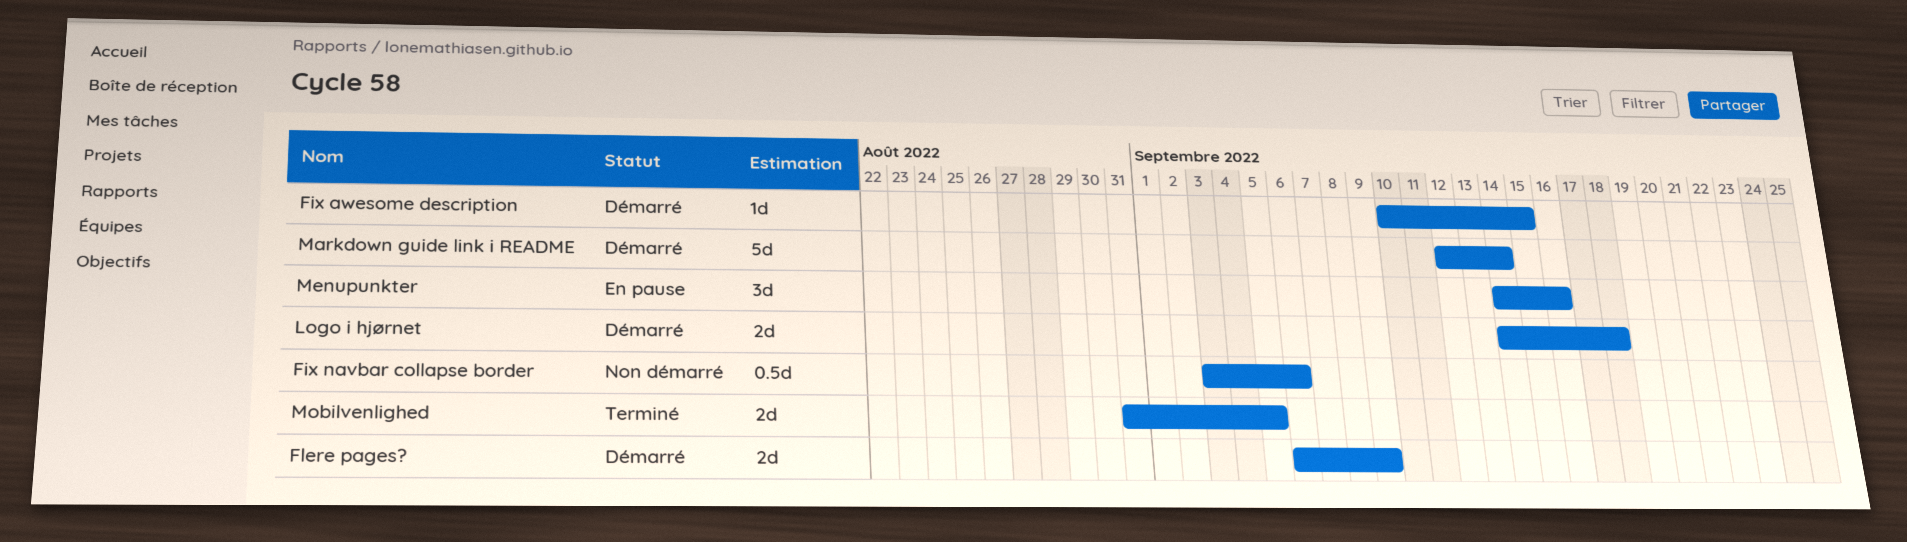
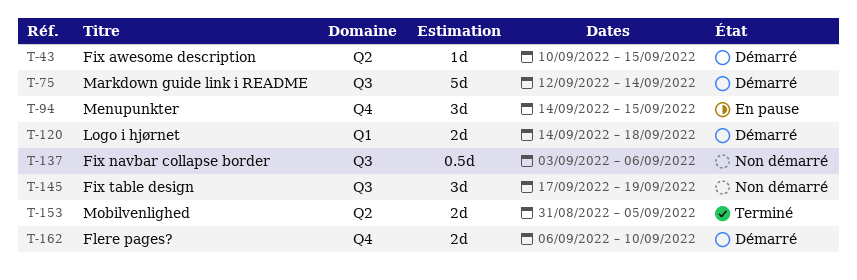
Fix table design: none -> present
Flere pages?, due: Sep 9 -> Sep 10
Menupunkter, due: Sep 16 -> Sep 15

